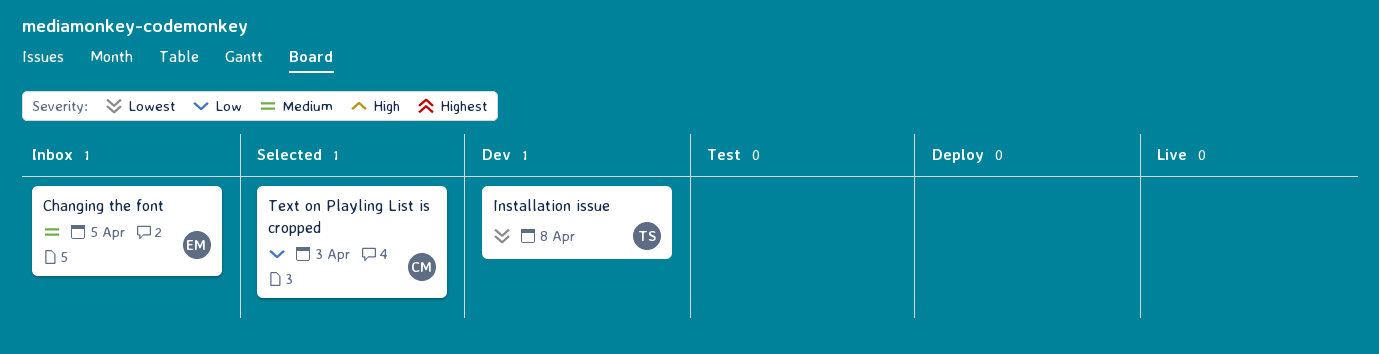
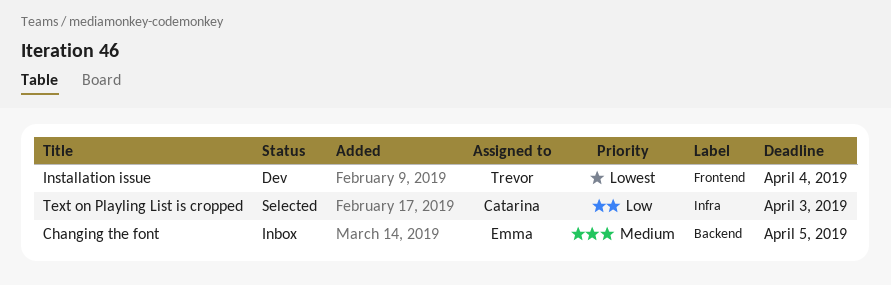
Installation issue, due: Apr 8 -> Apr 4

